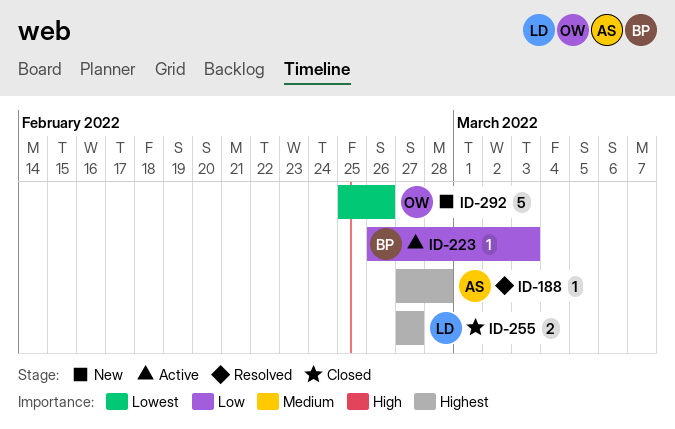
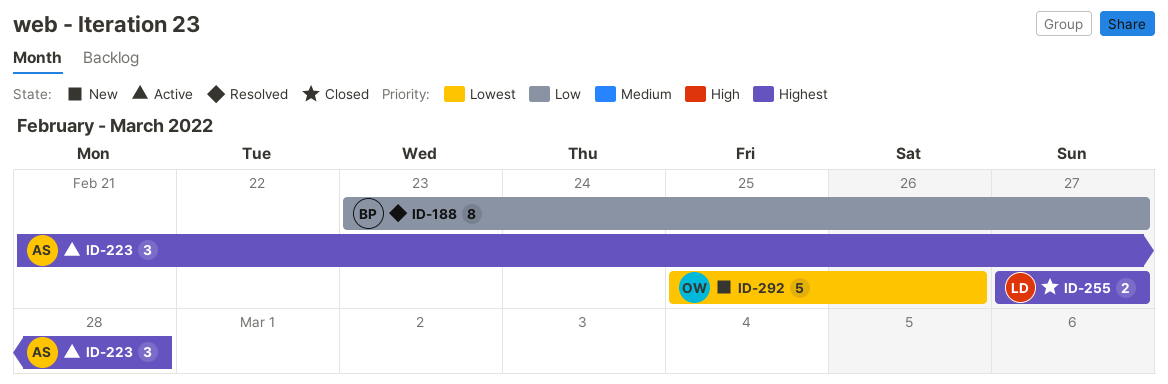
ID-188, owner: AS -> BP
ID-188, priority: Highest -> Low
ID-188, estimate: 1 -> 8
ID-188, start: Feb 27 -> Feb 23
ID-188, due: Feb 28 -> Feb 27
ID-223, owner: BP -> AS
ID-223, priority: Low -> Highest
ID-223, estimate: 1 -> 3
ID-223, start: Feb 26 -> Feb 21
ID-223, due: Mar 3 -> Feb 28

